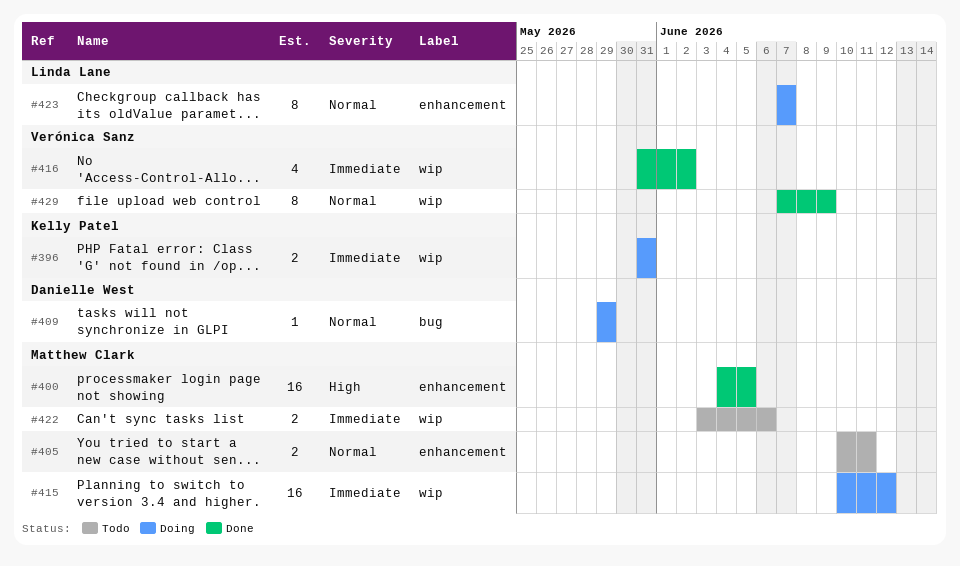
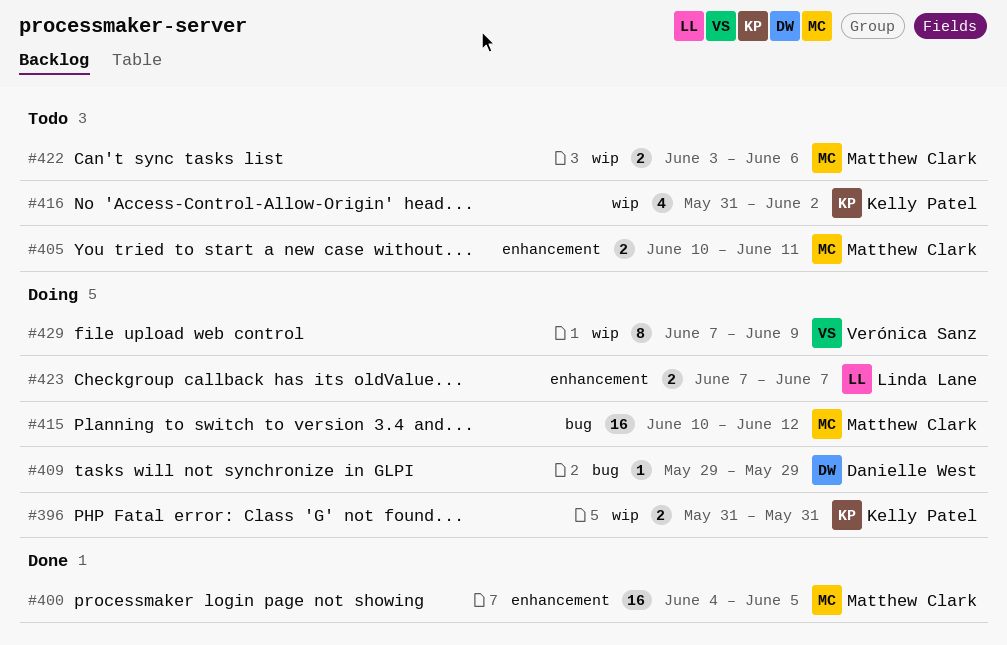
#415, label: wip -> bug
#416, status: Done -> Todo
#416, owner: Verónica Sanz -> Kelly Patel
#423, estimate: 8 -> 2
#429, status: Done -> Doing

